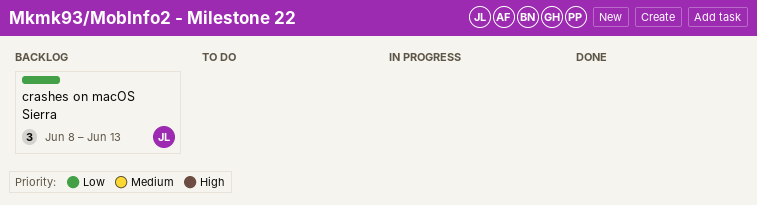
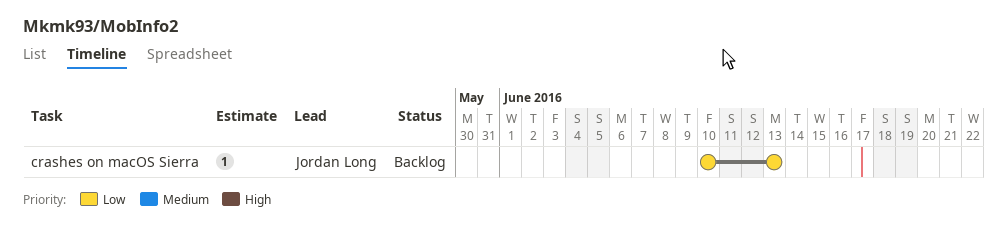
crashes on macOS Sierra, estimate: 3 -> 1
crashes on macOS Sierra, start: Jun 8 -> Jun 10

